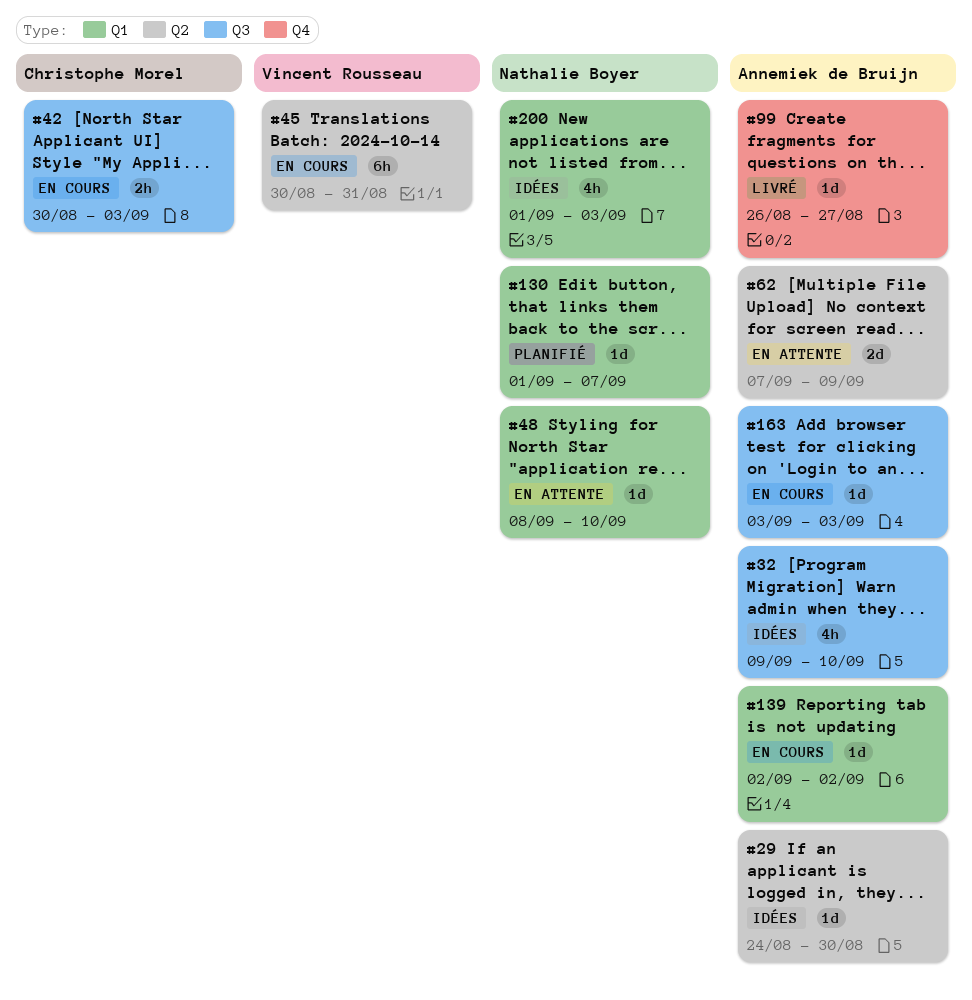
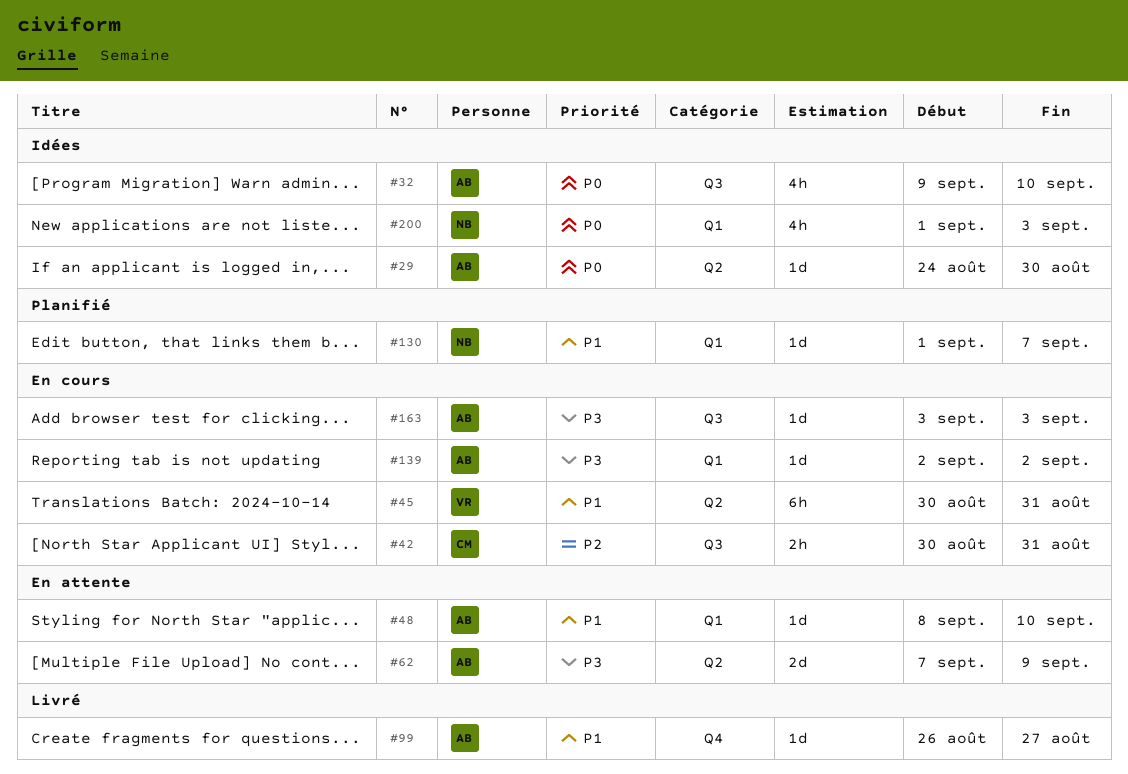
#42, due: Sep 3 -> Aug 31
#48, owner: Nathalie Boyer -> Annemiek de Bruijn

